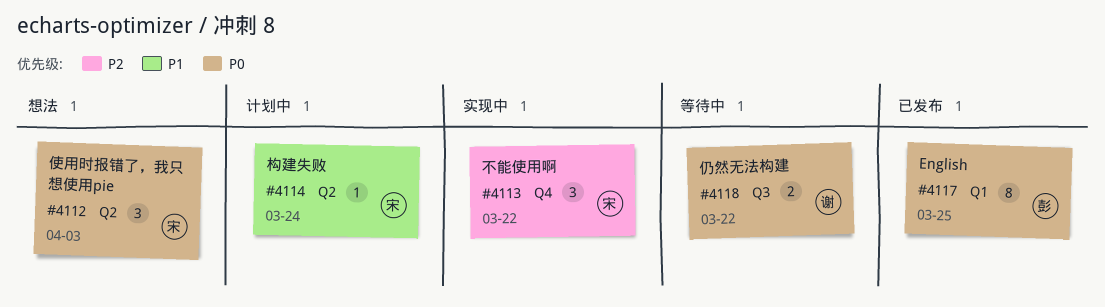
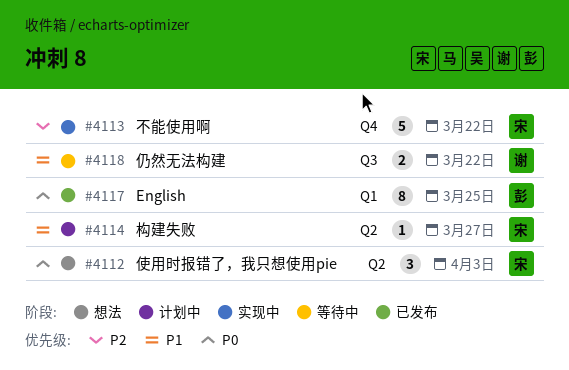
#4113, estimate: 3 -> 5
#4114, due: Mar 24 -> Mar 27
#4118, priority: P0 -> P1

